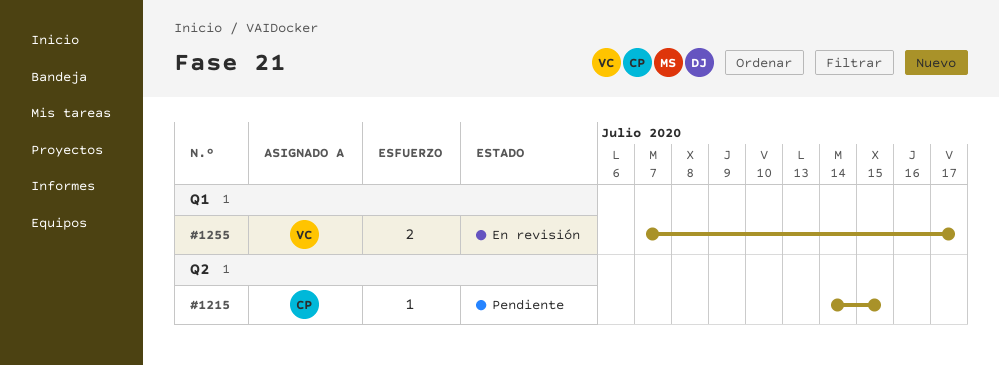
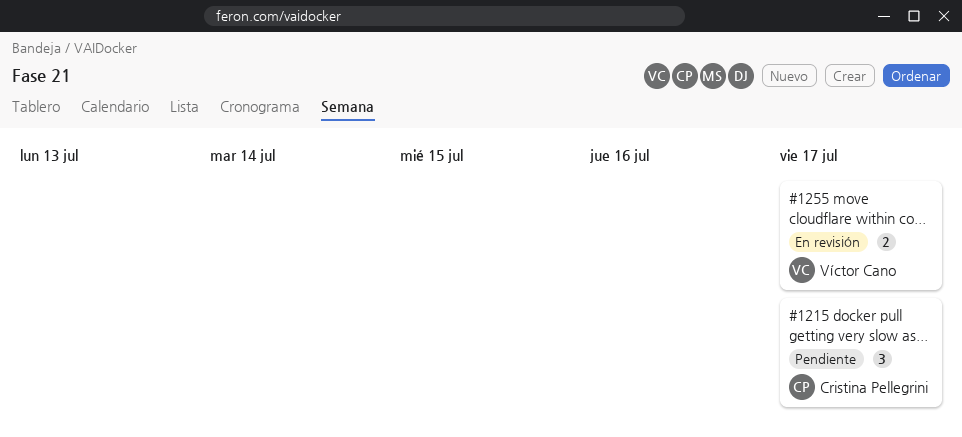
#1215, estimate: 1 -> 3
#1215, due: Jul 15 -> Jul 17

